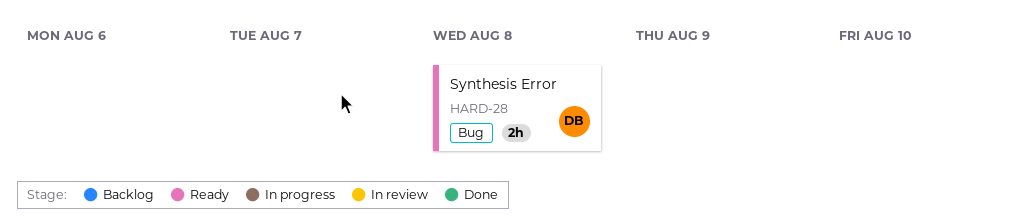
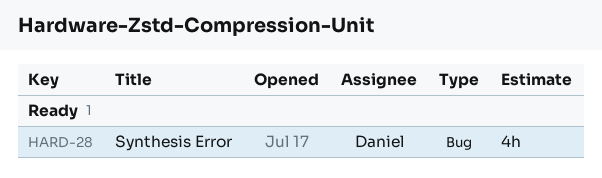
HARD-28, estimate: 2h -> 4h

